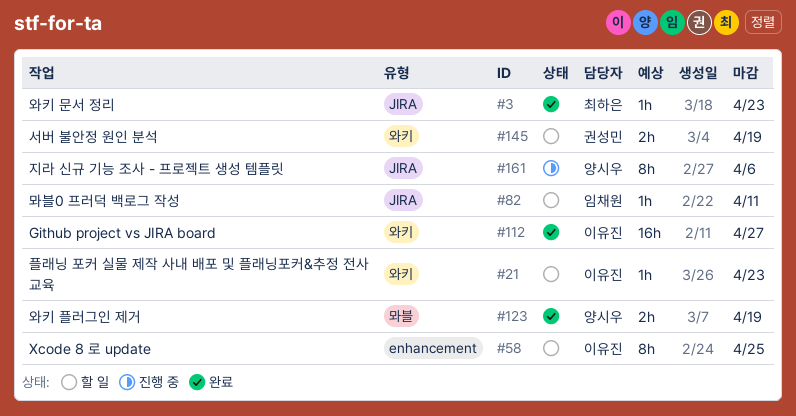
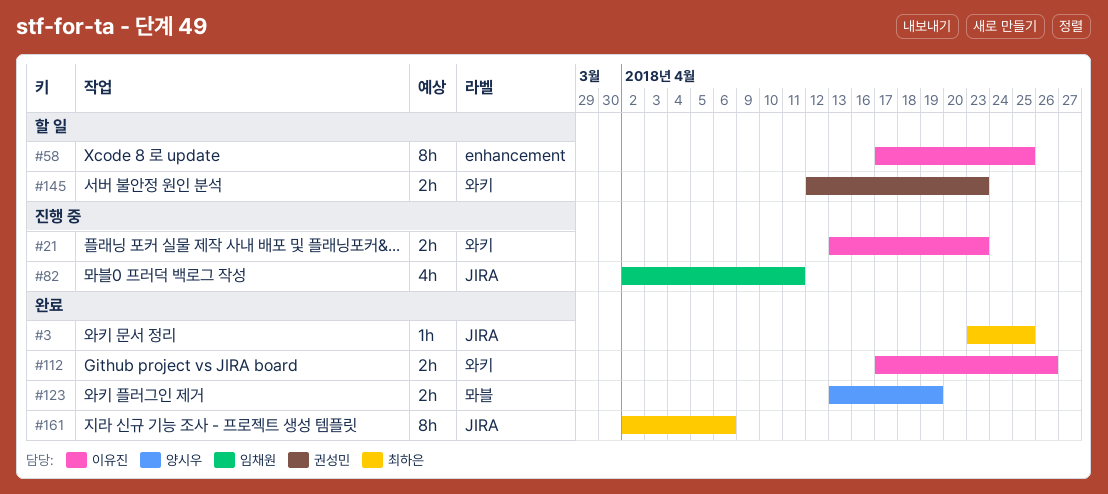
#3, due: Apr 23 -> Apr 25
#21, status: 할 일 -> 진행 중
#21, estimate: 1h -> 2h
#82, status: 할 일 -> 진행 중
#82, estimate: 1h -> 4h
#112, estimate: 16h -> 2h
#112, due: Apr 27 -> Apr 26
#145, due: Apr 19 -> Apr 23
#161, status: 진행 중 -> 완료
#161, owner: 양시우 -> 최하은

